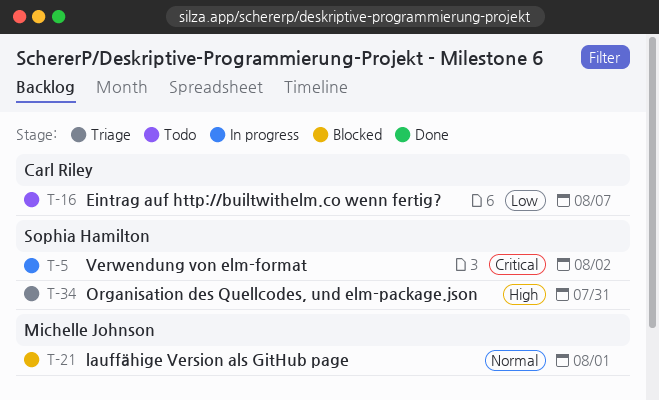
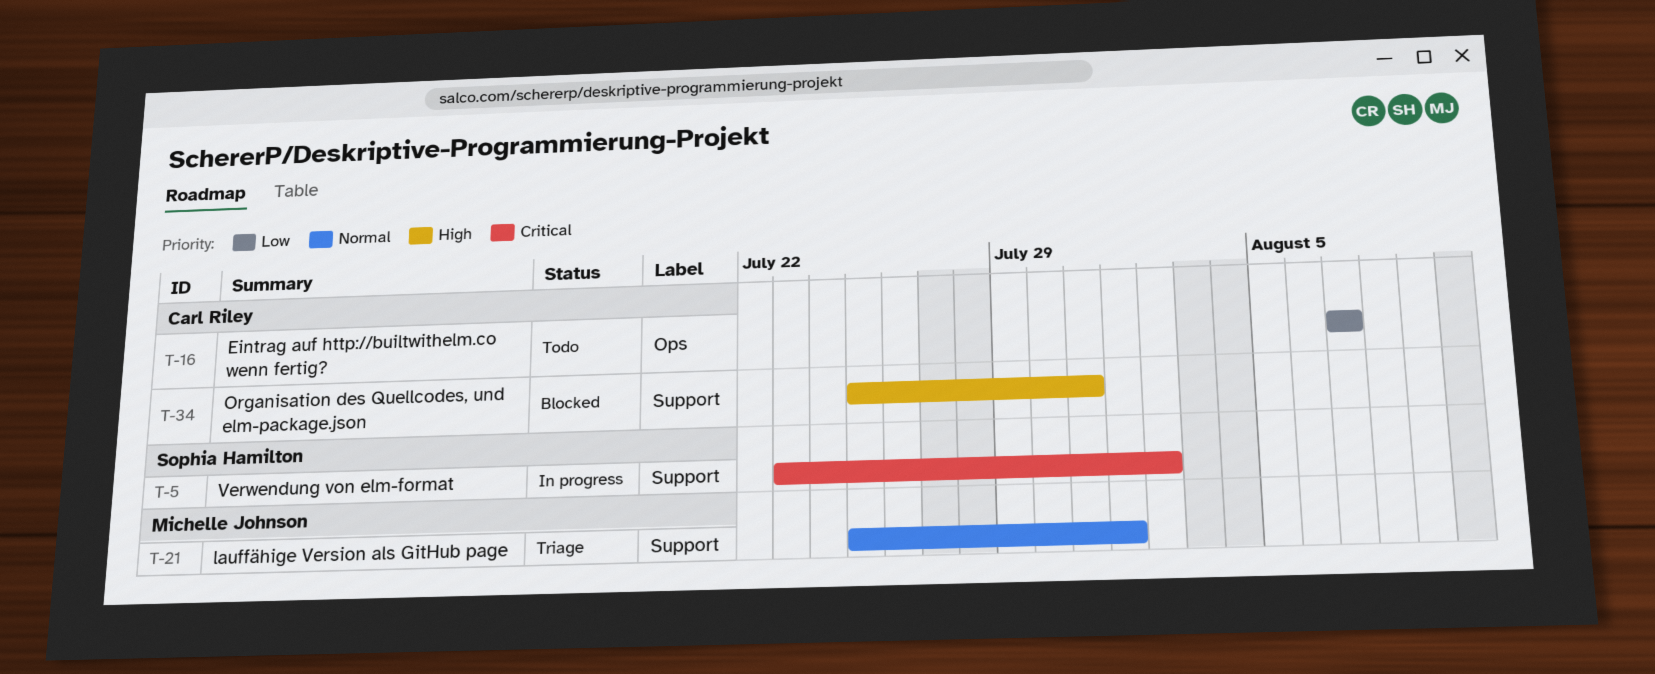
T-21, status: Blocked -> Triage
T-34, status: Triage -> Blocked
T-34, owner: Sophia Hamilton -> Carl Riley

